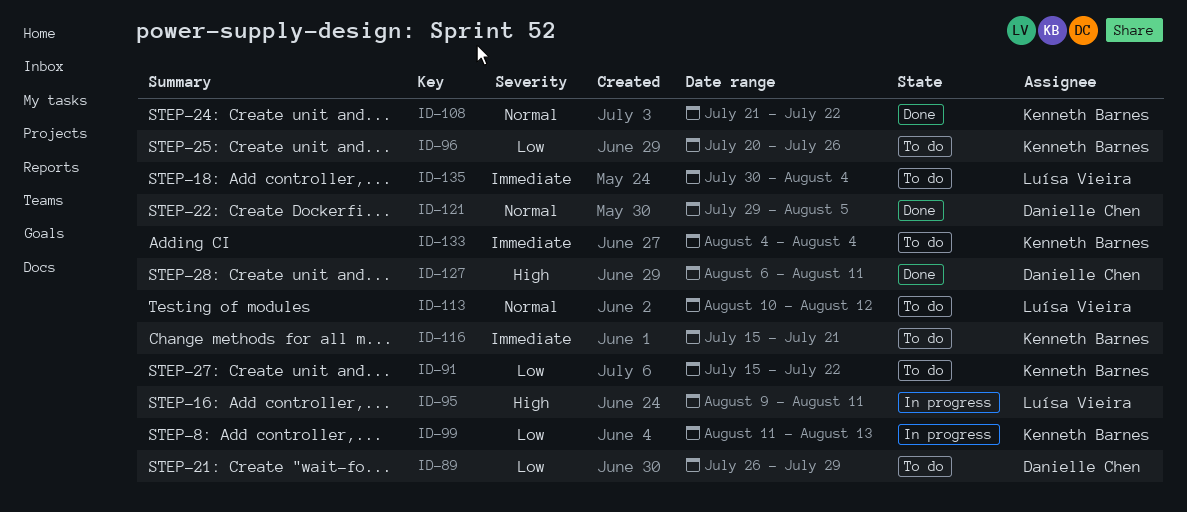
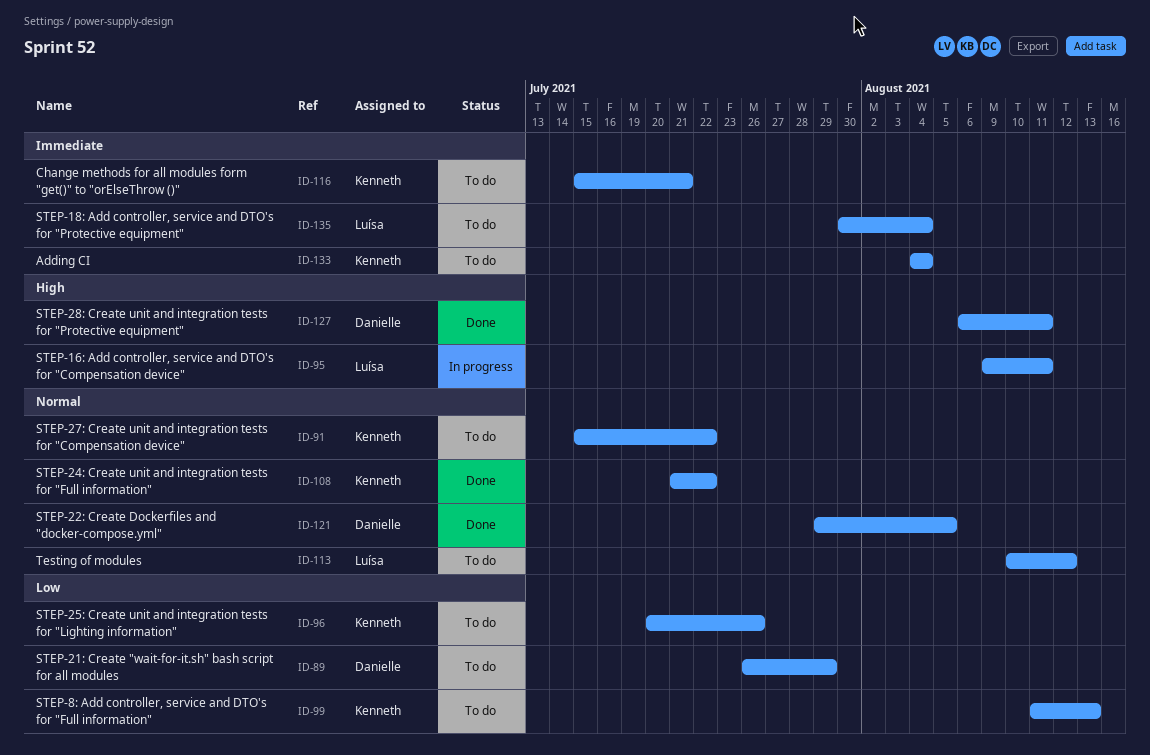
ID-91, priority: Low -> Normal
ID-99, status: In progress -> To do

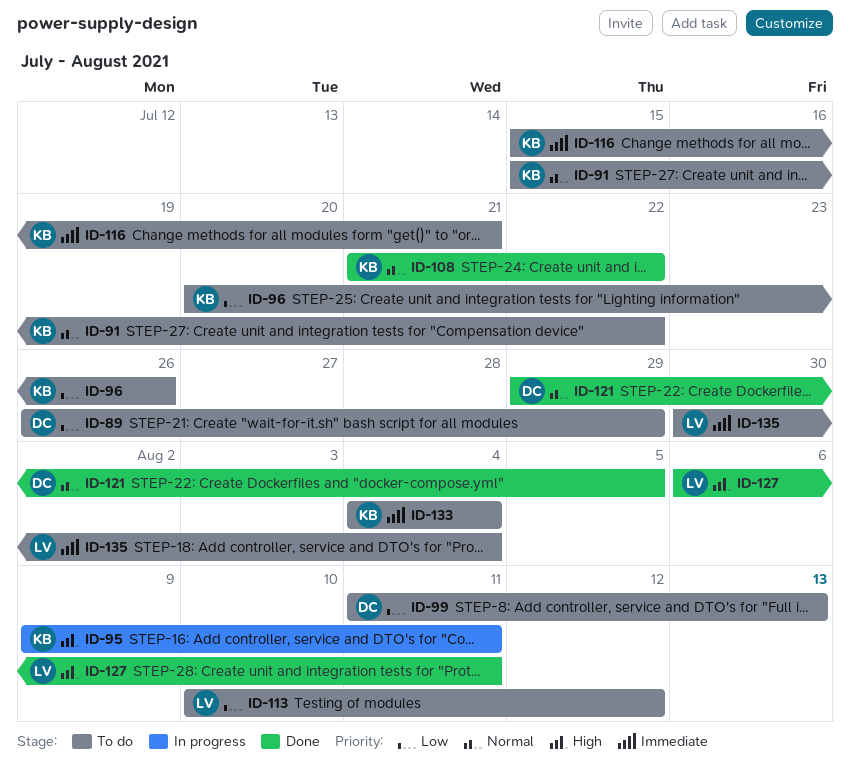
ID-95, owner: Luísa -> Kenneth
ID-99, owner: Kenneth -> Danielle
ID-113, priority: Normal -> Low
ID-127, owner: Danielle -> Luísa

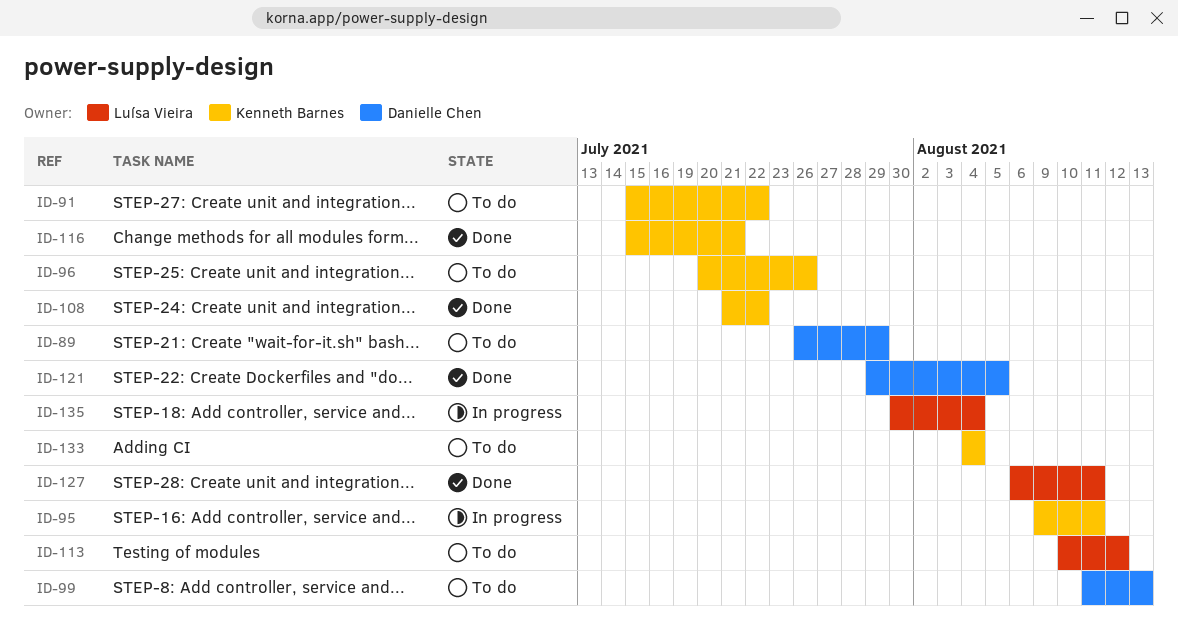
ID-116, status: To do -> Done
ID-135, status: To do -> In progress

